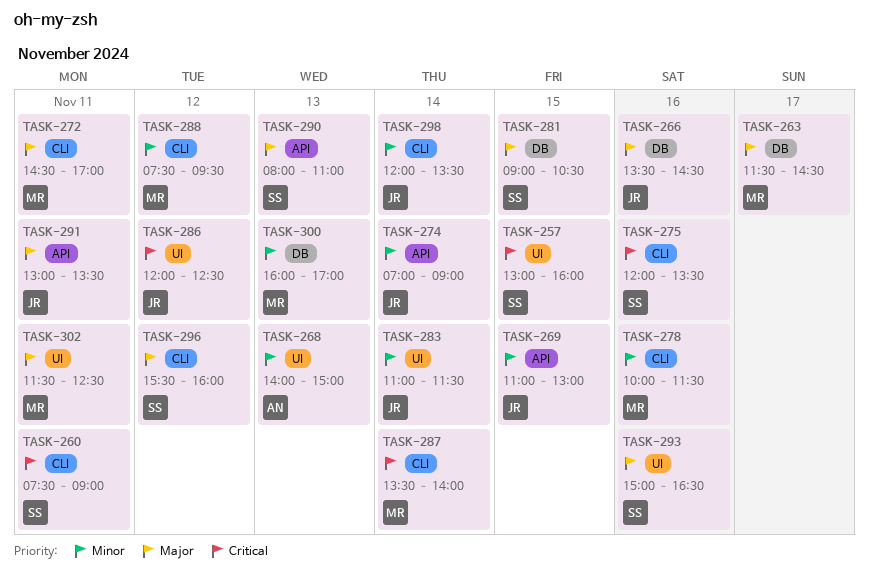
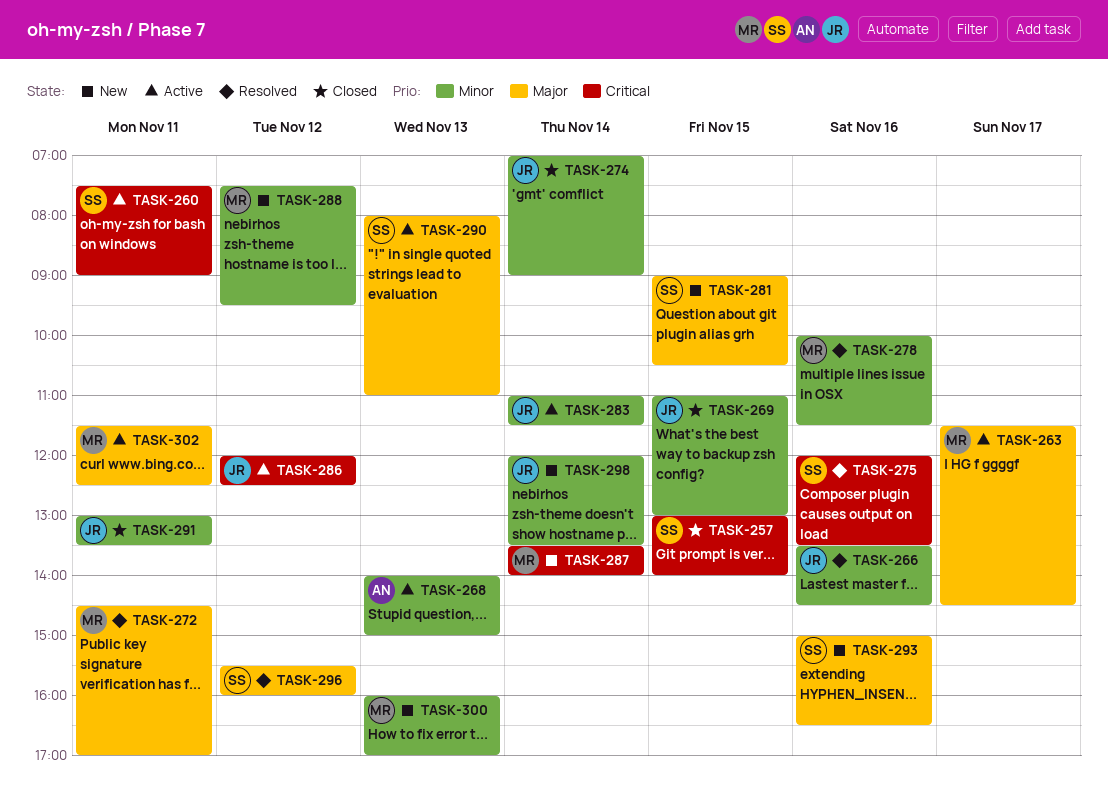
TASK-257, ends: 16:00 -> 14:00
TASK-266, priority: Major -> Minor
TASK-291, priority: Major -> Minor

